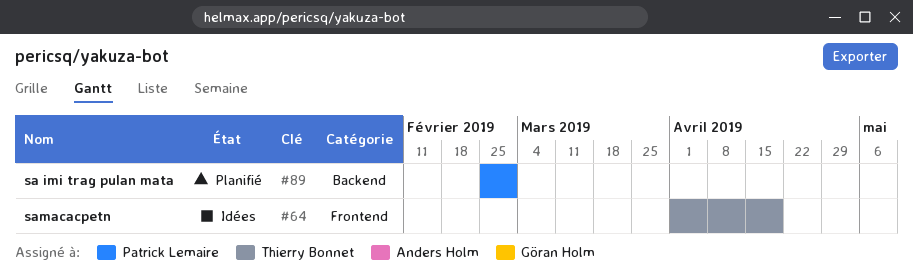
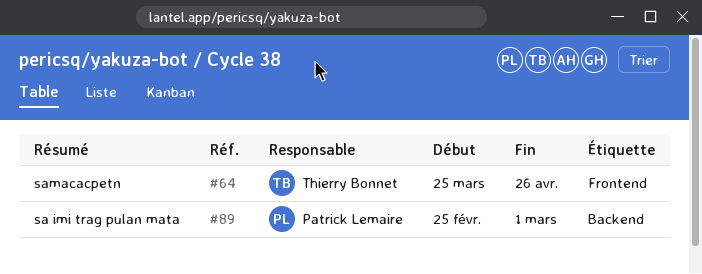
#64, start: Apr 1 -> Mar 25
#64, due: Apr 19 -> Apr 26

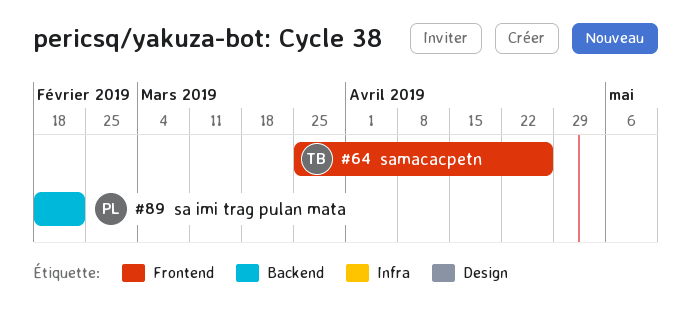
#89, start: Feb 25 -> Feb 18
#89, due: Mar 1 -> Feb 22

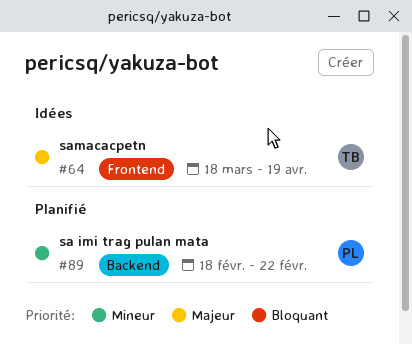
#64, start: Mar 25 -> Mar 18
#64, due: Apr 26 -> Apr 19

